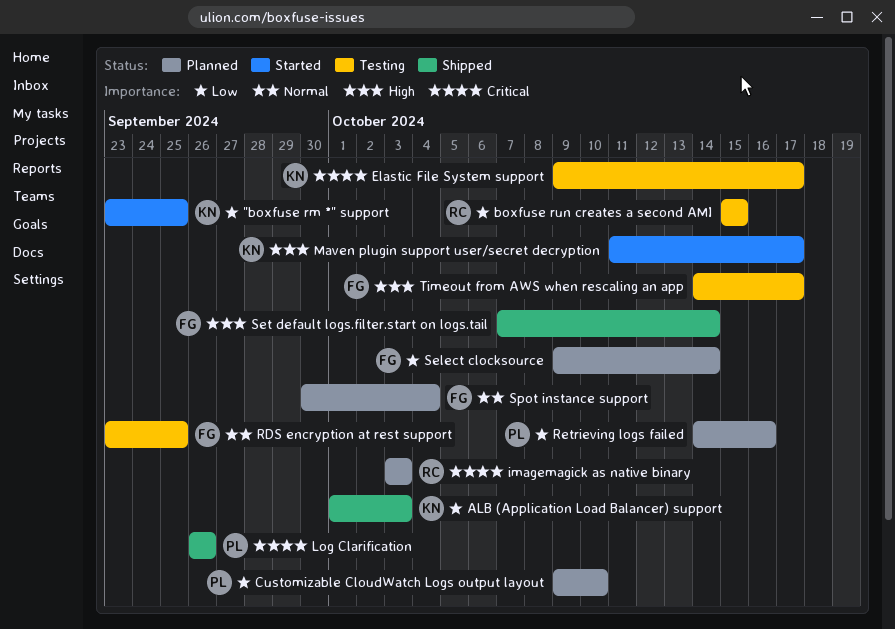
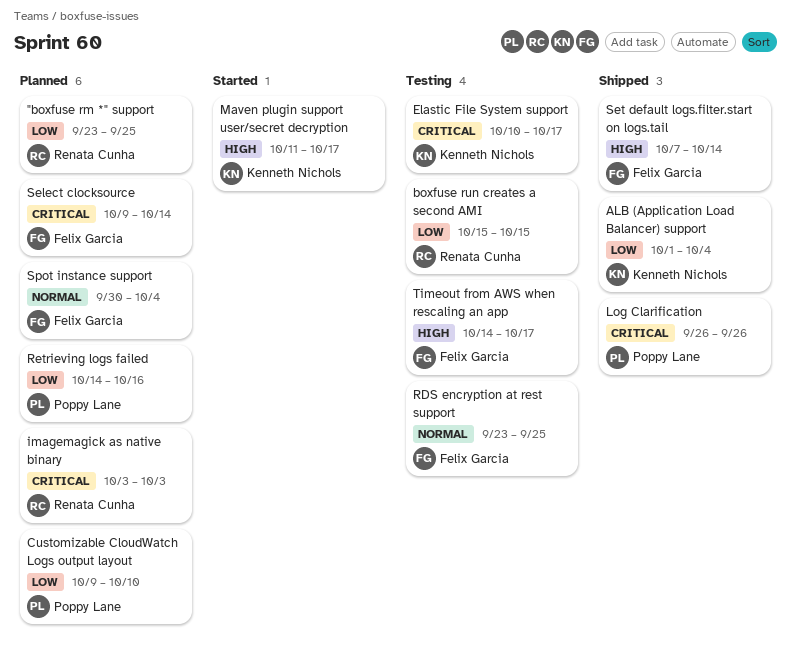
"boxfuse rm *" support, status: Started -> Planned
"boxfuse rm *" support, owner: Kenneth Nichols -> Renata Cunha
ALB (Application Load Balancer) support, due: Oct 3 -> Oct 4
Elastic File System support, start: Oct 9 -> Oct 10
Select clocksource, priority: Low -> Critical

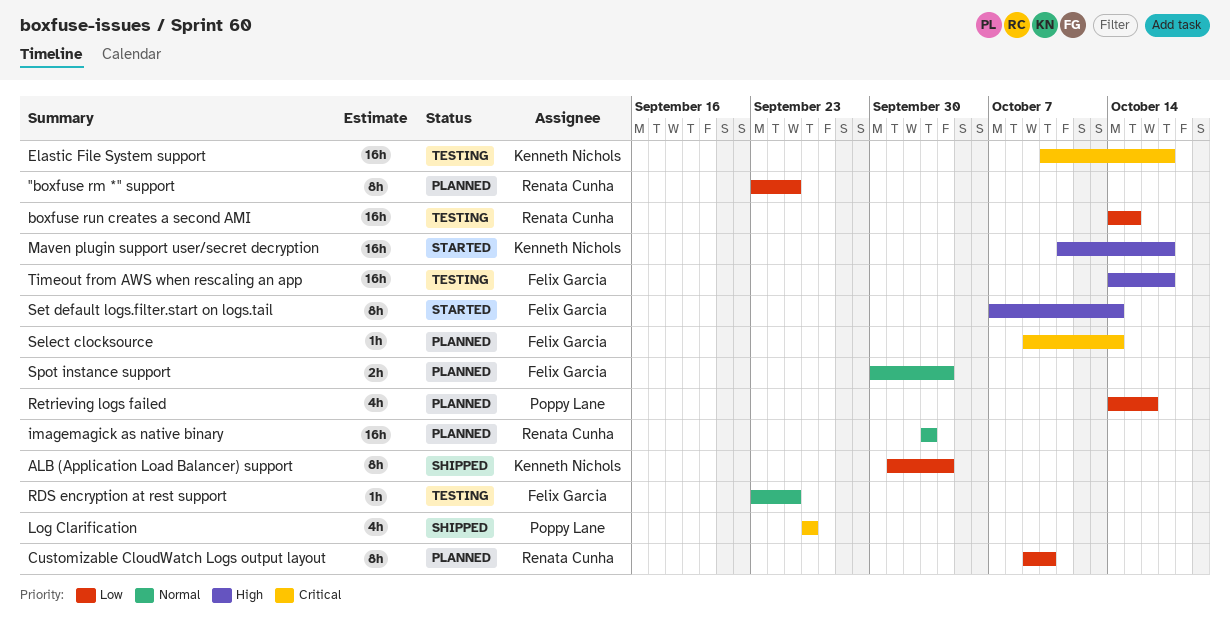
boxfuse run creates a second AMI, start: Oct 15 -> Oct 14
Customizable CloudWatch Logs output layout, owner: Poppy Lane -> Renata Cunha
imagemagick as native binary, priority: Critical -> Normal
Set default logs.filter.start on logs.tail, status: Shipped -> Started

